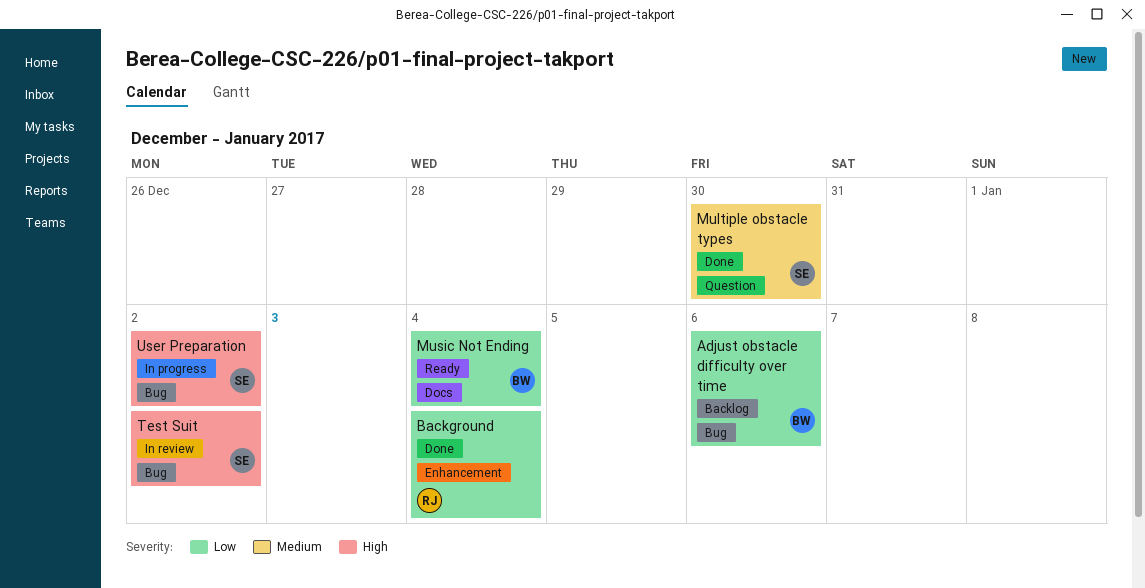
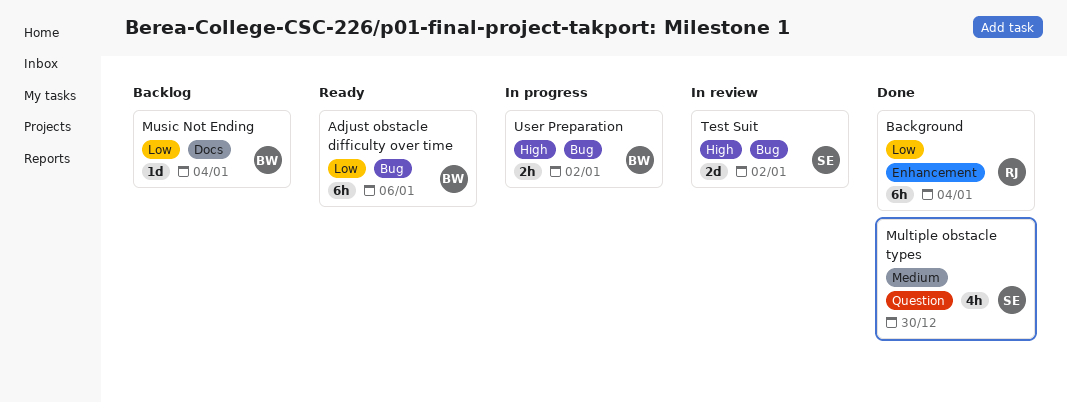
Adjust obstacle difficulty over time, status: Backlog -> Ready
Music Not Ending, status: Ready -> Backlog
User Preparation, owner: SE -> BW

